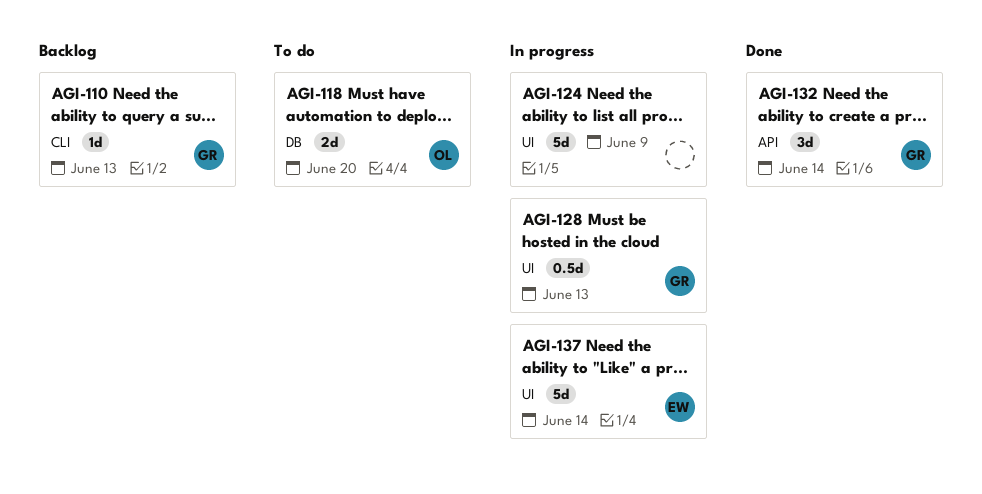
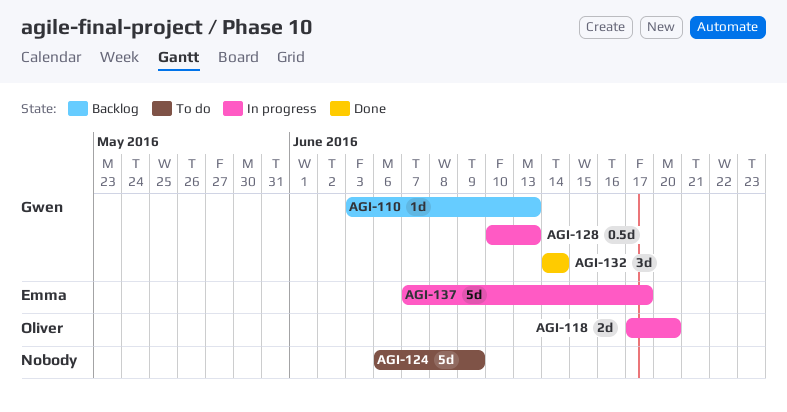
AGI-118, status: To do -> In progress
AGI-124, status: In progress -> To do
AGI-137, due: Jun 14 -> Jun 17

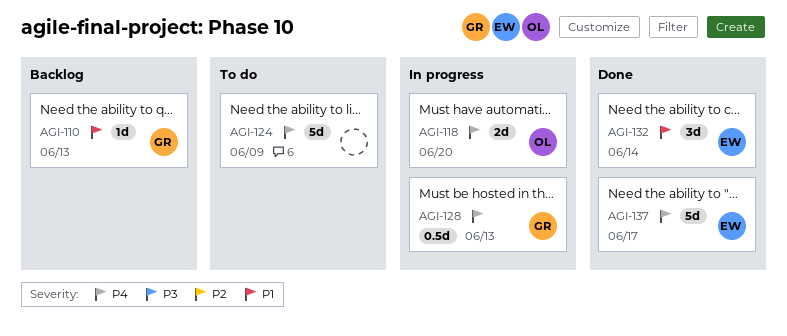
AGI-132, owner: Gwen -> Emma
AGI-137, status: In progress -> Done

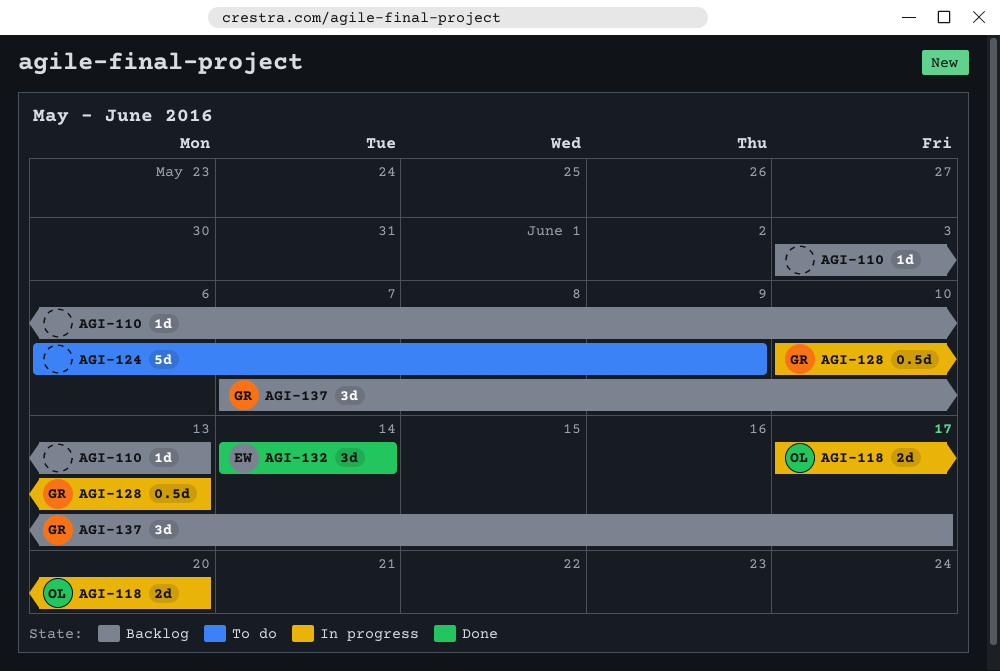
AGI-110, owner: GR -> none
AGI-137, status: Done -> Backlog
AGI-137, owner: EW -> GR
AGI-137, estimate: 5d -> 3d

